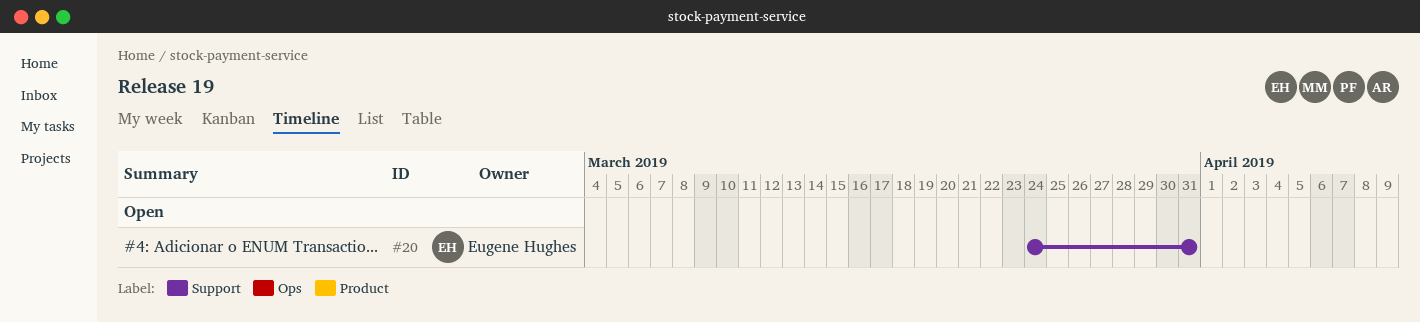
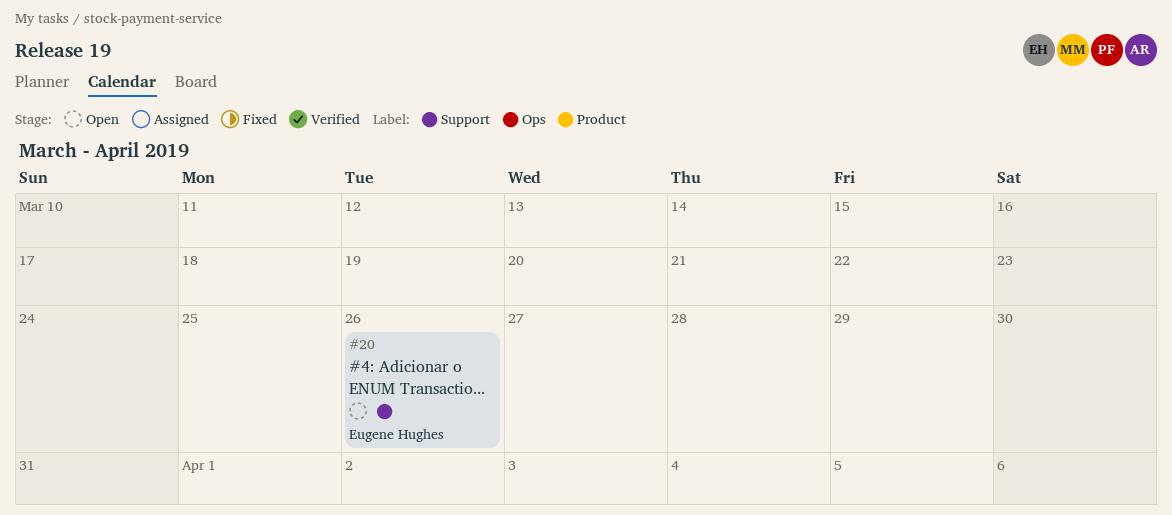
#20, due: Mar 31 -> Mar 26

